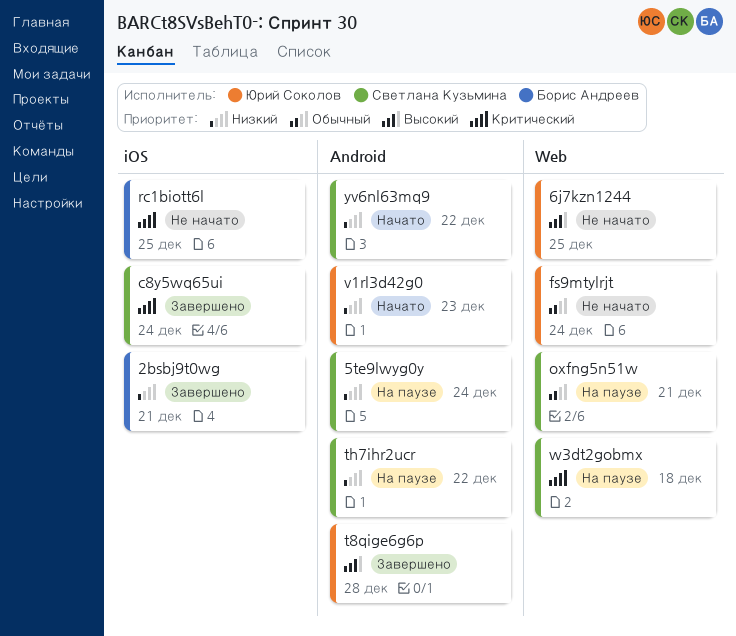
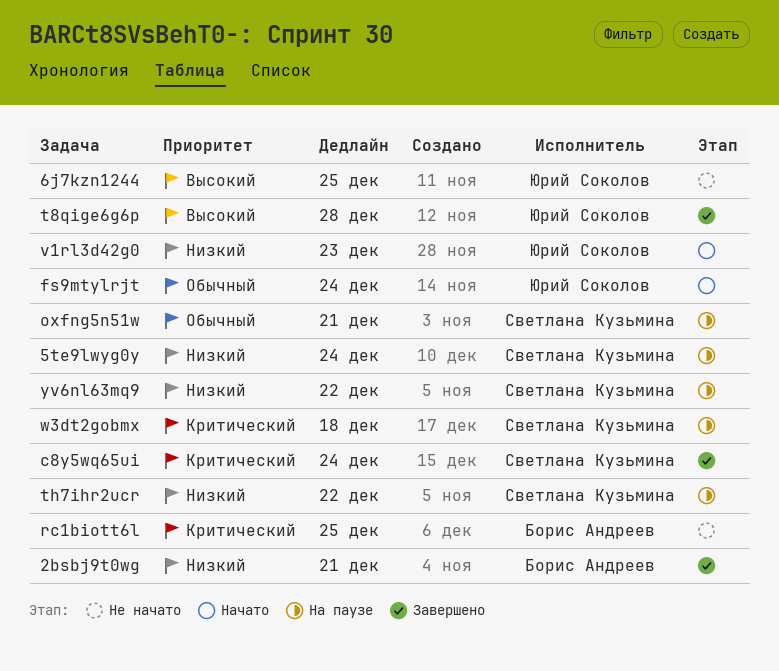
fs9mtylrjt, status: Не начато -> Начато
yv6nl63mq9, status: Начато -> На паузе

